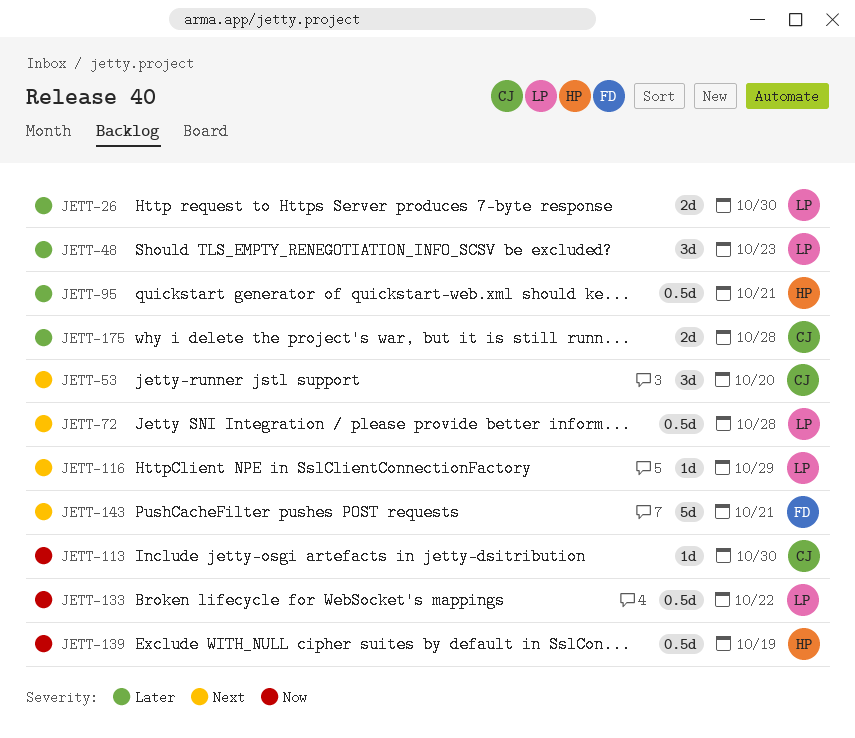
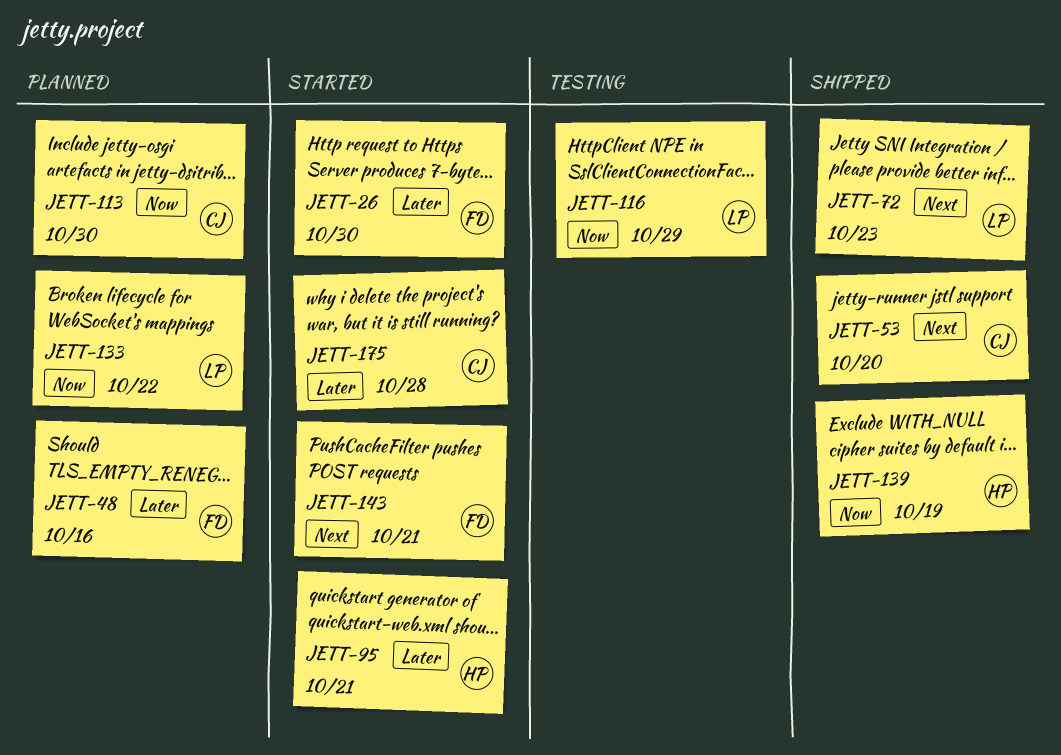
JETT-26, owner: LP -> FD
JETT-48, owner: LP -> FD
JETT-48, due: Oct 23 -> Oct 16
JETT-72, due: Oct 28 -> Oct 23
JETT-116, priority: Next -> Now

